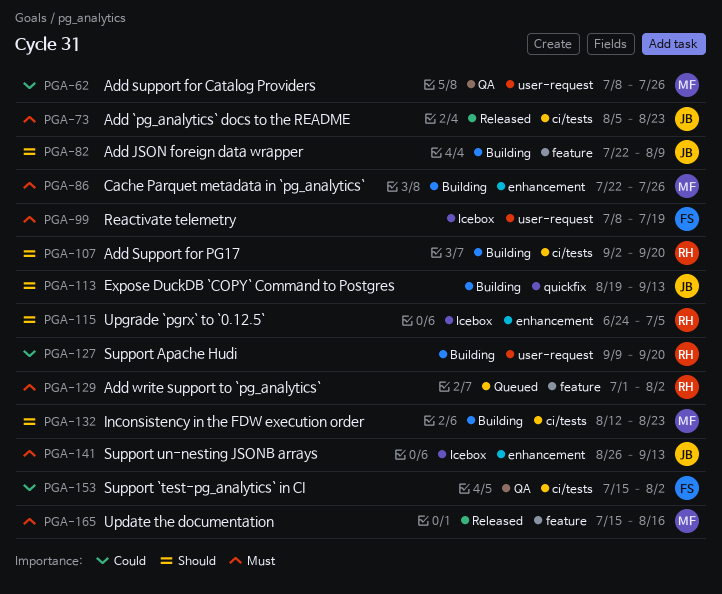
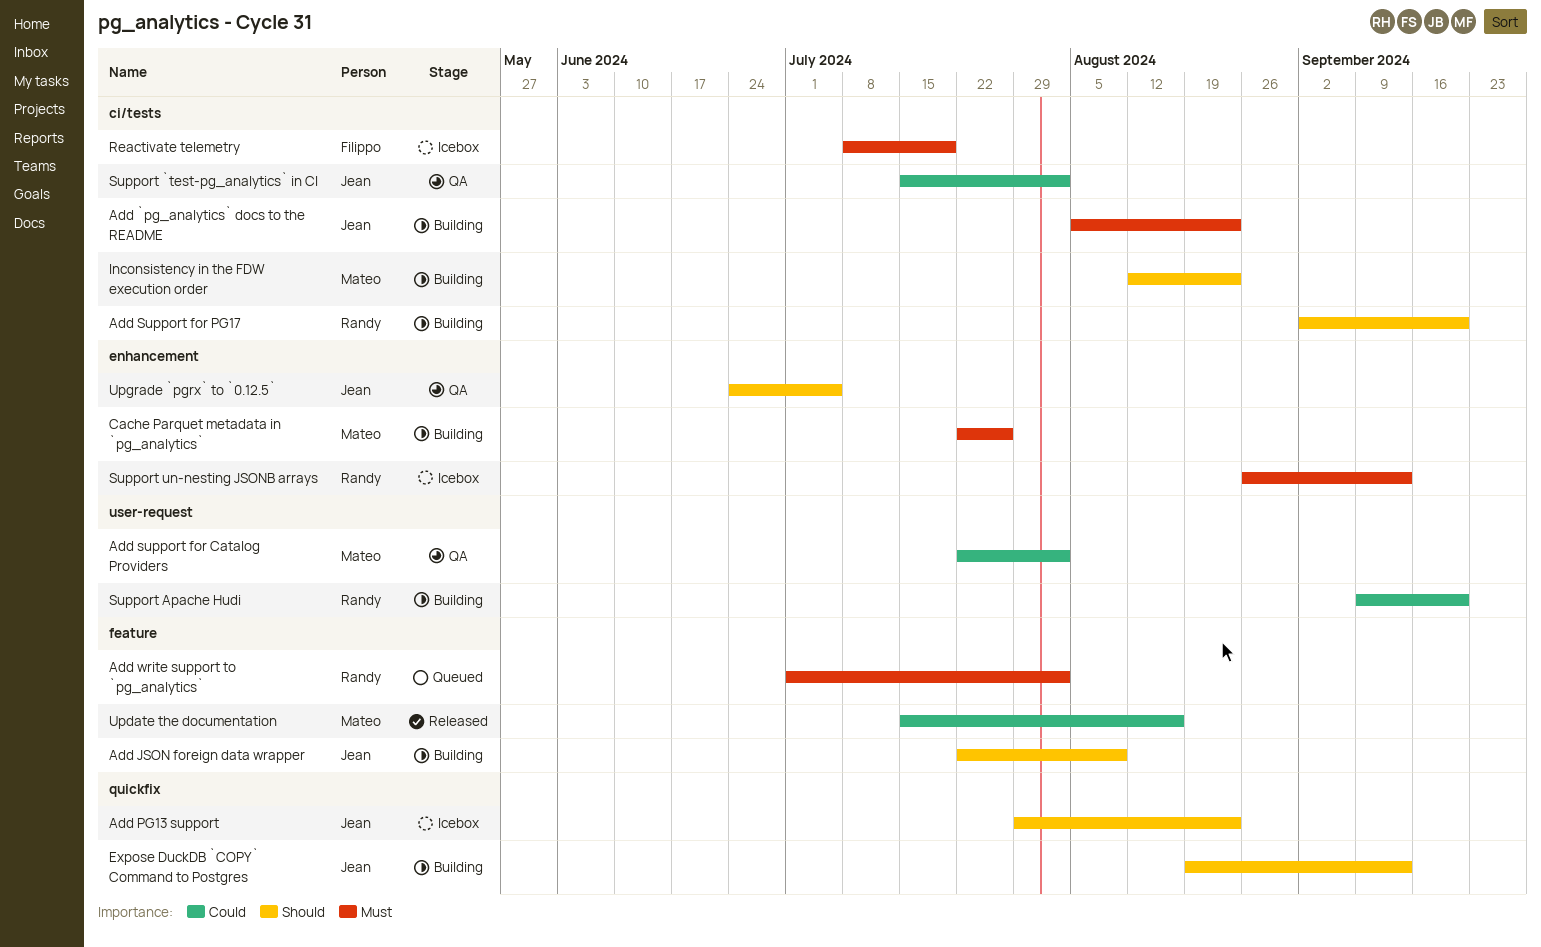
Add `pg_analytics` docs to the README, status: Released -> Building
Add PG13 support: none -> present
Add support for Catalog Providers, start: Jul 8 -> Jul 22
Add support for Catalog Providers, due: Jul 26 -> Aug 2
Reactivate telemetry, label: user-request -> ci/tests
Support `test-pg_analytics` in CI, owner: Filippo -> Jean
Support un-nesting JSONB arrays, owner: Jean -> Randy
Update the documentation, priority: Must -> Could
Upgrade `pgrx` to `0.12.5`, status: Icebox -> QA
Upgrade `pgrx` to `0.12.5`, owner: Randy -> Jean

